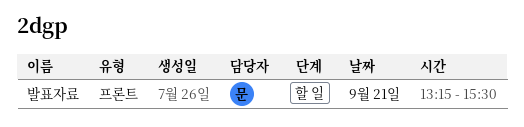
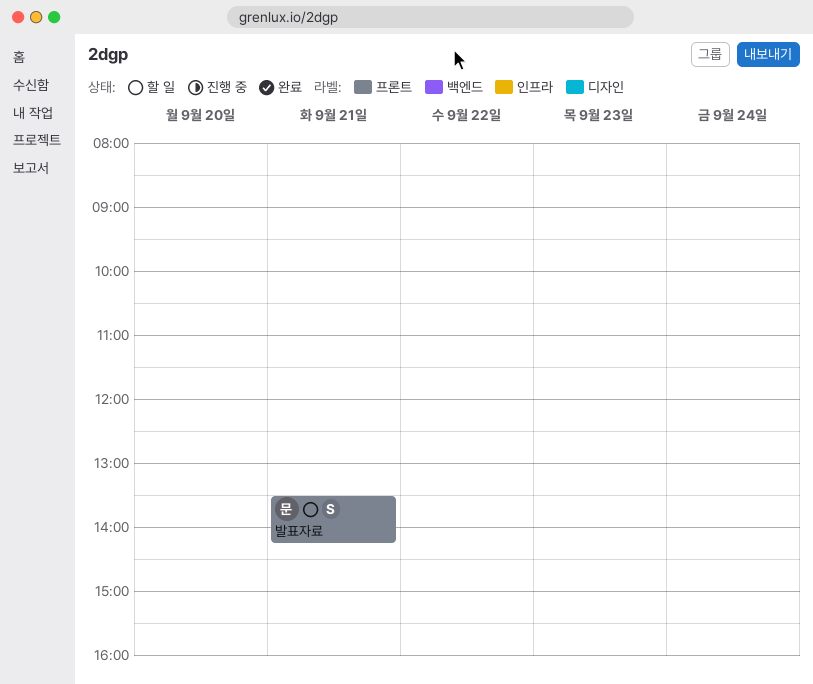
발표자료, begins: 13:15 -> 13:30
발표자료, ends: 15:30 -> 14:15

